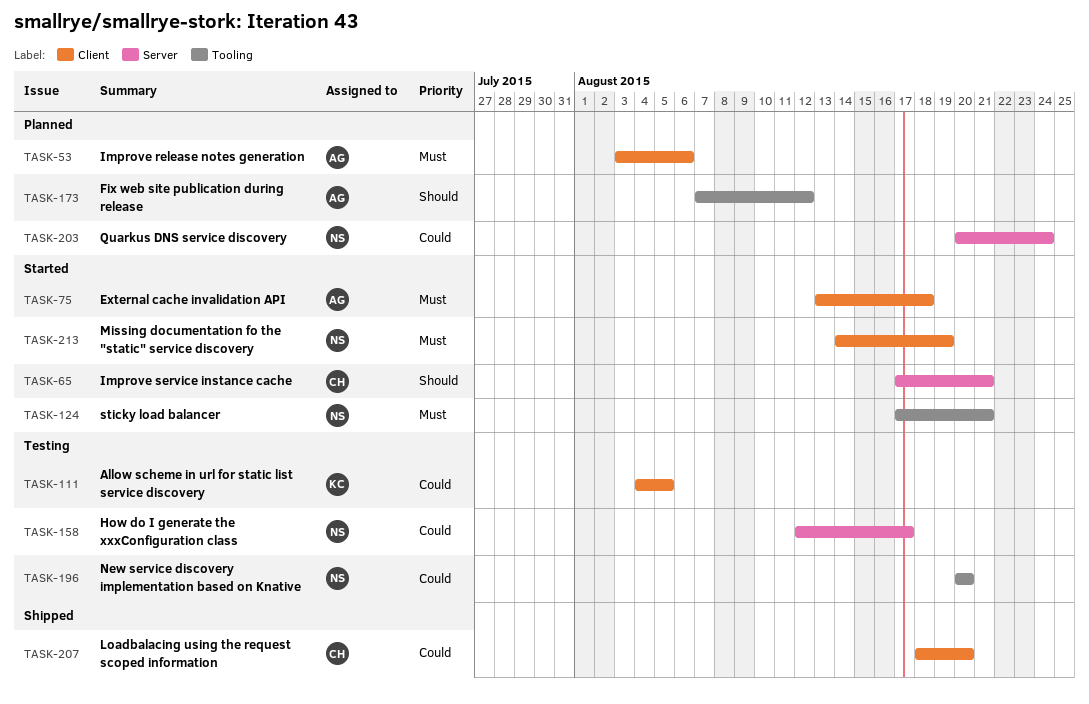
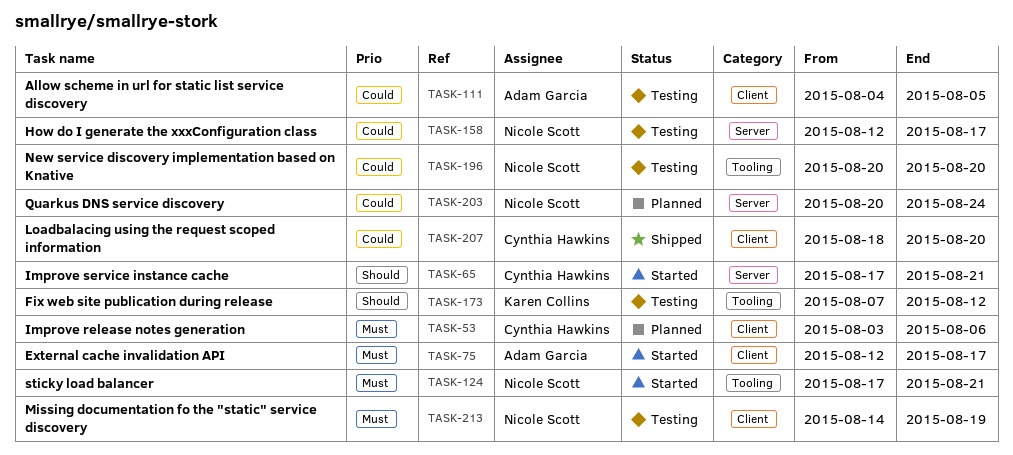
TASK-53, owner: Adam Garcia -> Cynthia Hawkins
TASK-75, start: Aug 13 -> Aug 12
TASK-75, due: Aug 18 -> Aug 17
TASK-111, owner: Karen Collins -> Adam Garcia
TASK-173, status: Planned -> Testing
TASK-173, owner: Adam Garcia -> Karen Collins
TASK-213, status: Started -> Testing

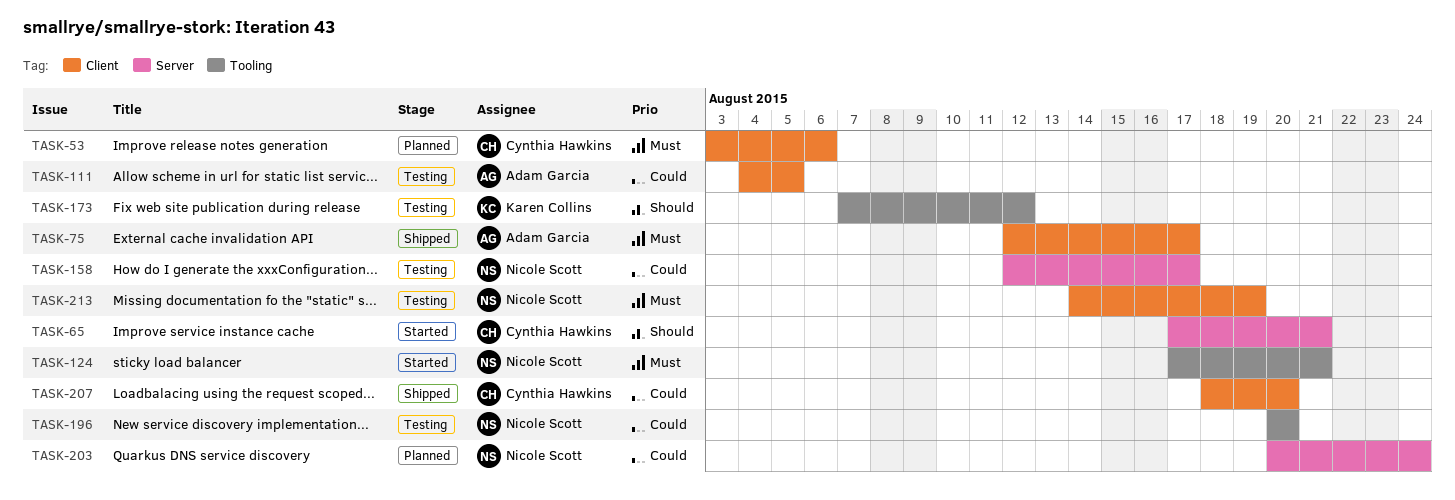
TASK-75, status: Started -> Shipped

